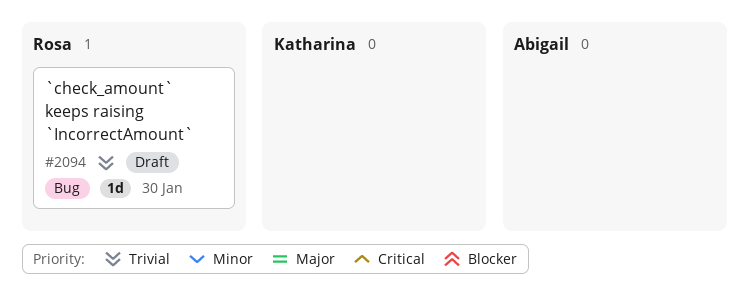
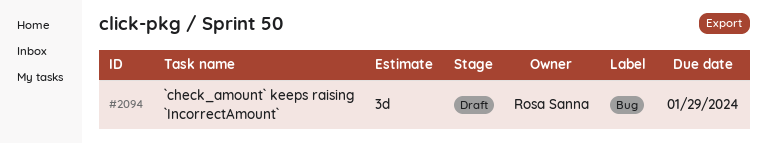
#2094, estimate: 1d -> 3d
#2094, due: Jan 30 -> Jan 29

